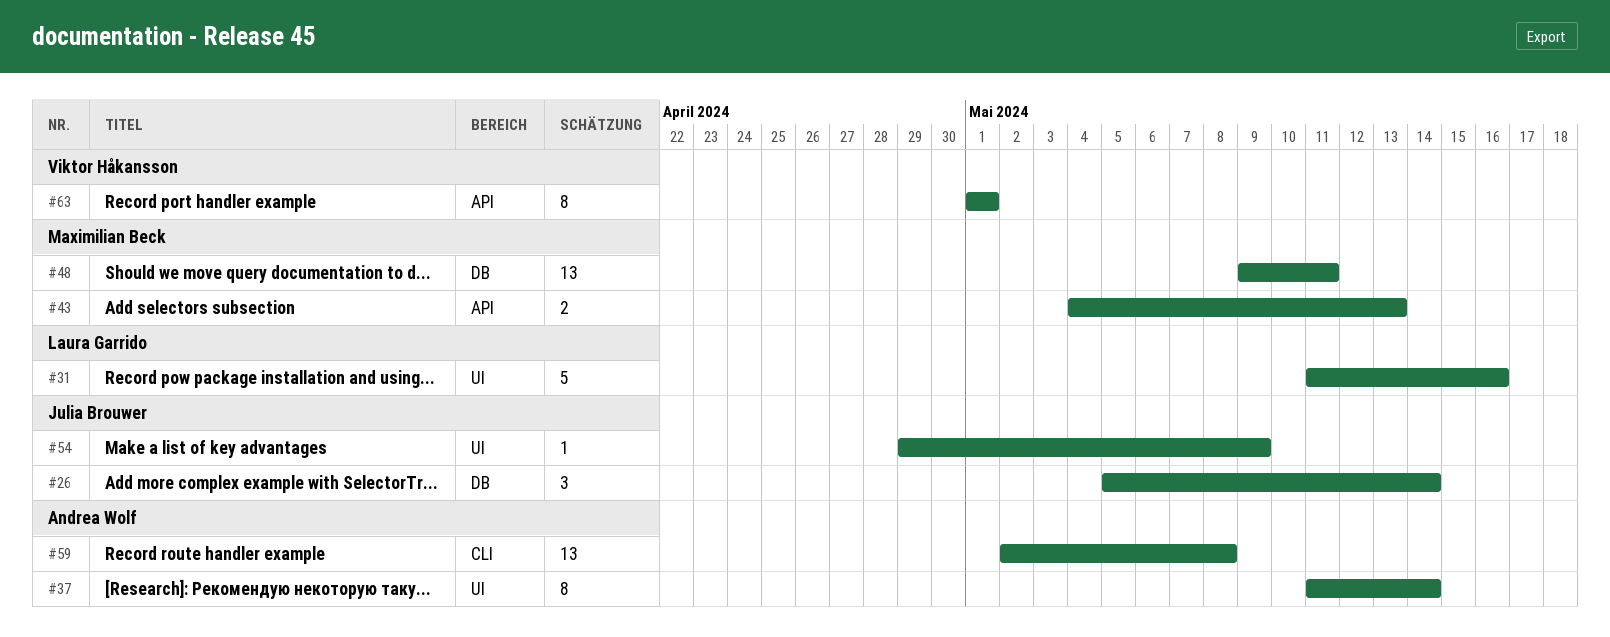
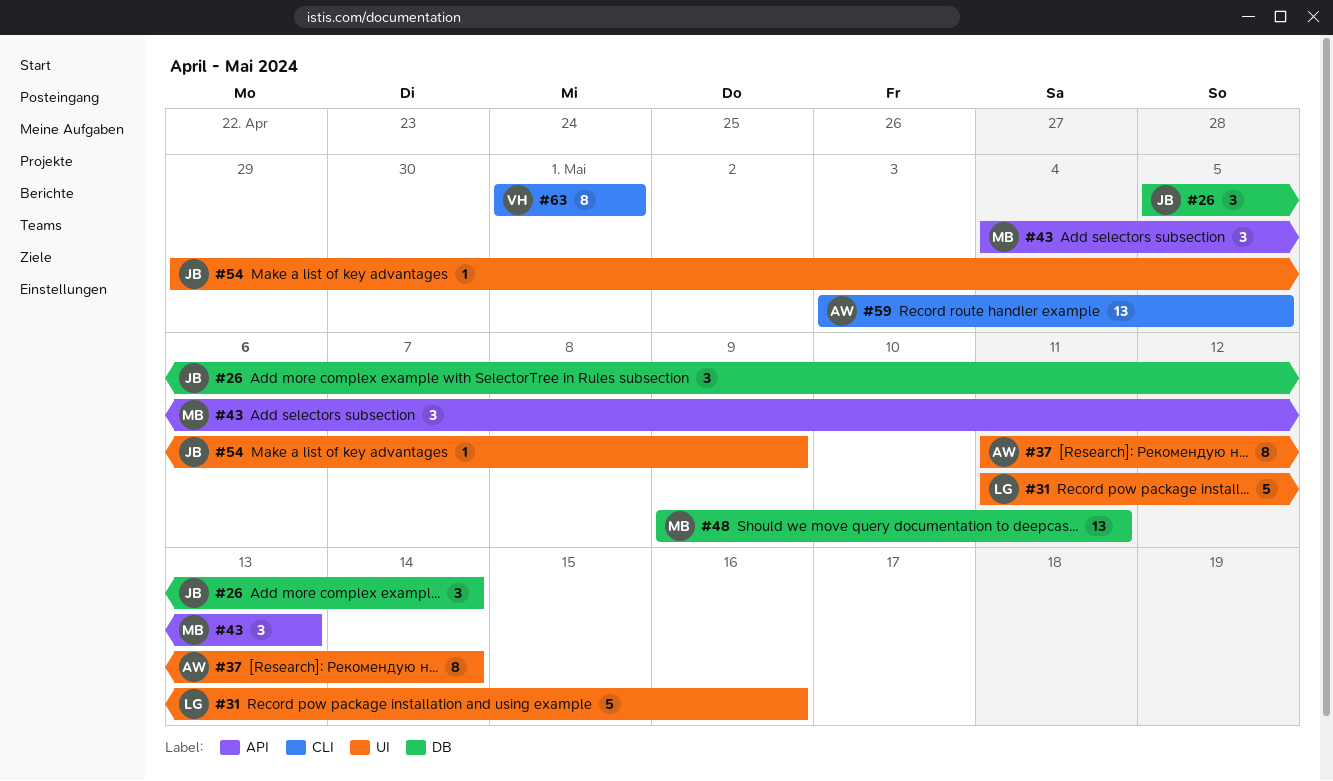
#43, estimate: 2 -> 3
#59, start: May 2 -> May 3
#59, due: May 8 -> May 5
#63, label: API -> CLI

